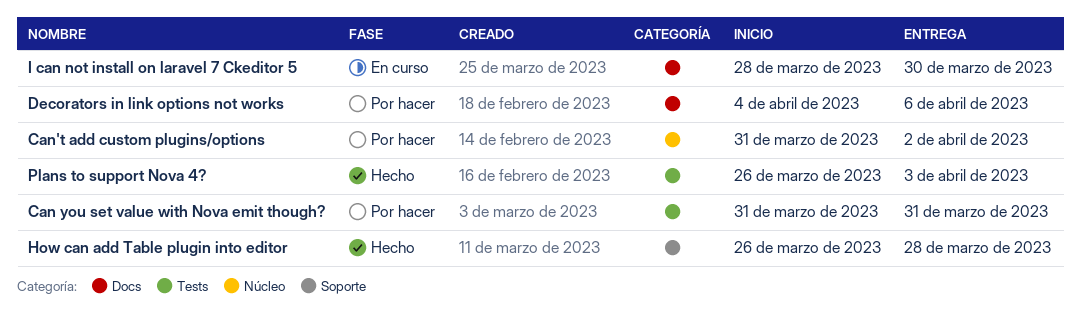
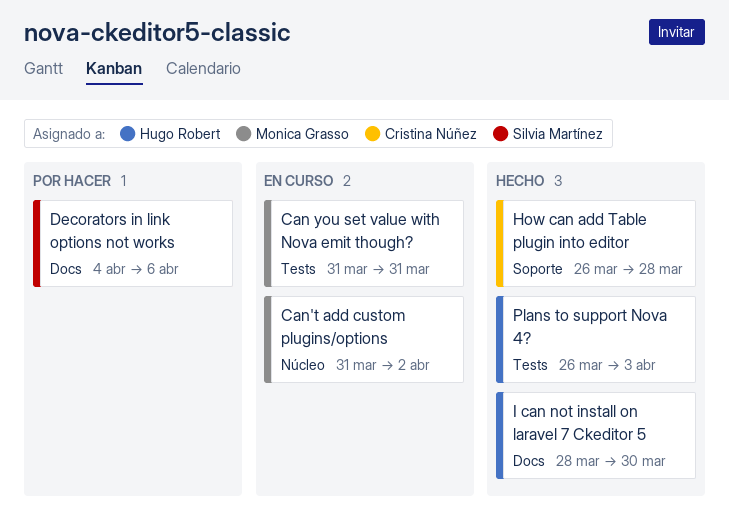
Can you set value with Nova emit though?, status: Por hacer -> En curso
Can't add custom plugins/options, status: Por hacer -> En curso
I can not install on laravel 7 Ckeditor 5, status: En curso -> Hecho

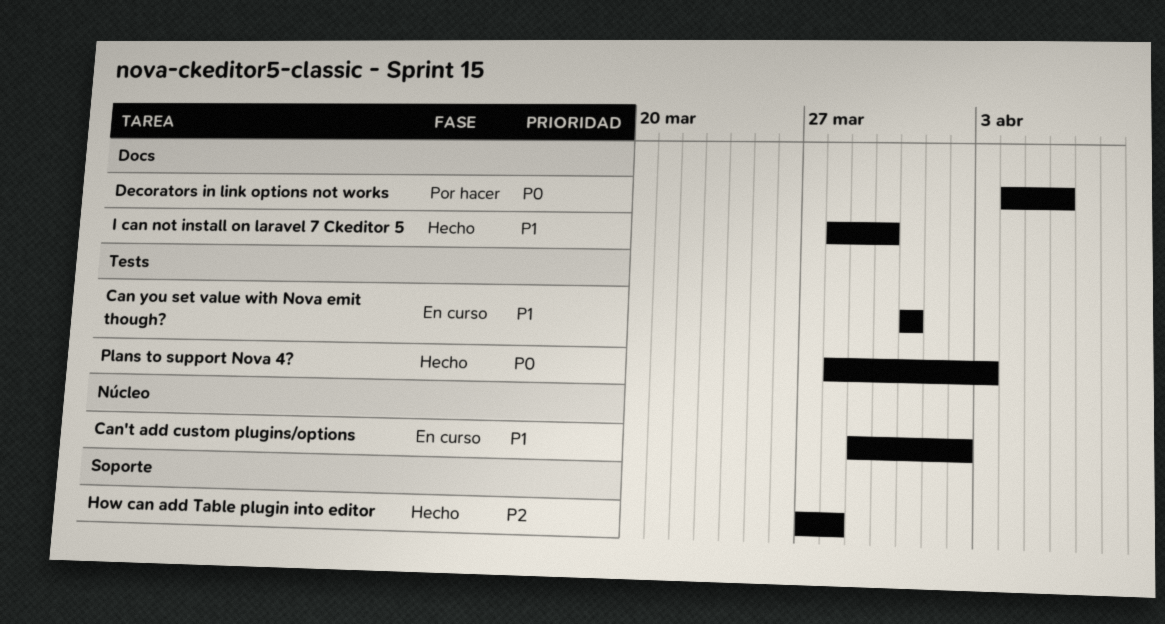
Can't add custom plugins/options, start: Mar 31 -> Mar 29
How can add Table plugin into editor, start: Mar 26 -> Mar 27
Plans to support Nova 4?, start: Mar 26 -> Mar 28

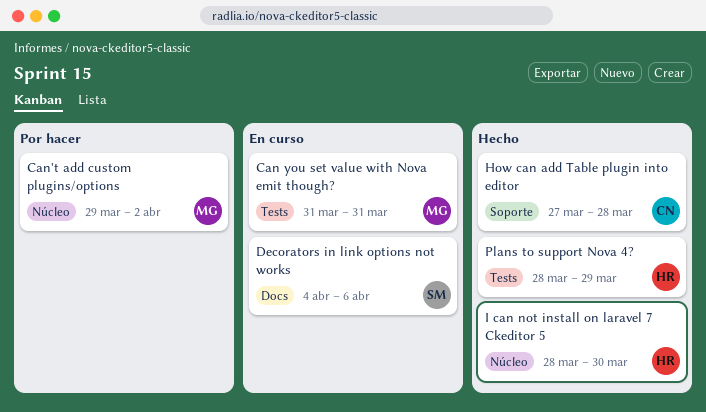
Can't add custom plugins/options, status: En curso -> Por hacer
Decorators in link options not works, status: Por hacer -> En curso
I can not install on laravel 7 Ckeditor 5, label: Docs -> Núcleo
Plans to support Nova 4?, due: Apr 3 -> Mar 29

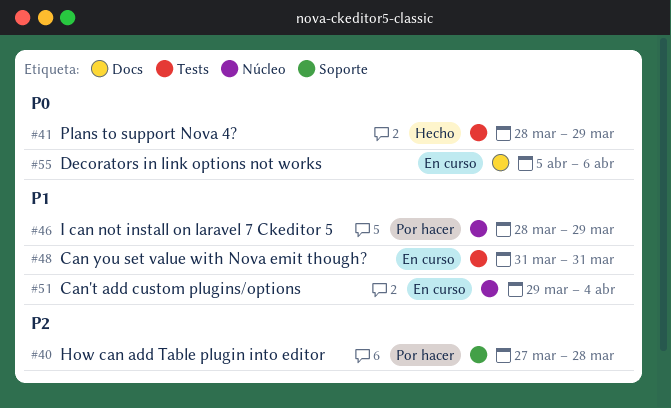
Can't add custom plugins/options, status: Por hacer -> En curso
Can't add custom plugins/options, due: Apr 2 -> Apr 4
Decorators in link options not works, start: Apr 4 -> Apr 5
How can add Table plugin into editor, status: Hecho -> Por hacer
I can not install on laravel 7 Ckeditor 5, status: Hecho -> Por hacer
I can not install on laravel 7 Ckeditor 5, due: Mar 30 -> Mar 29

